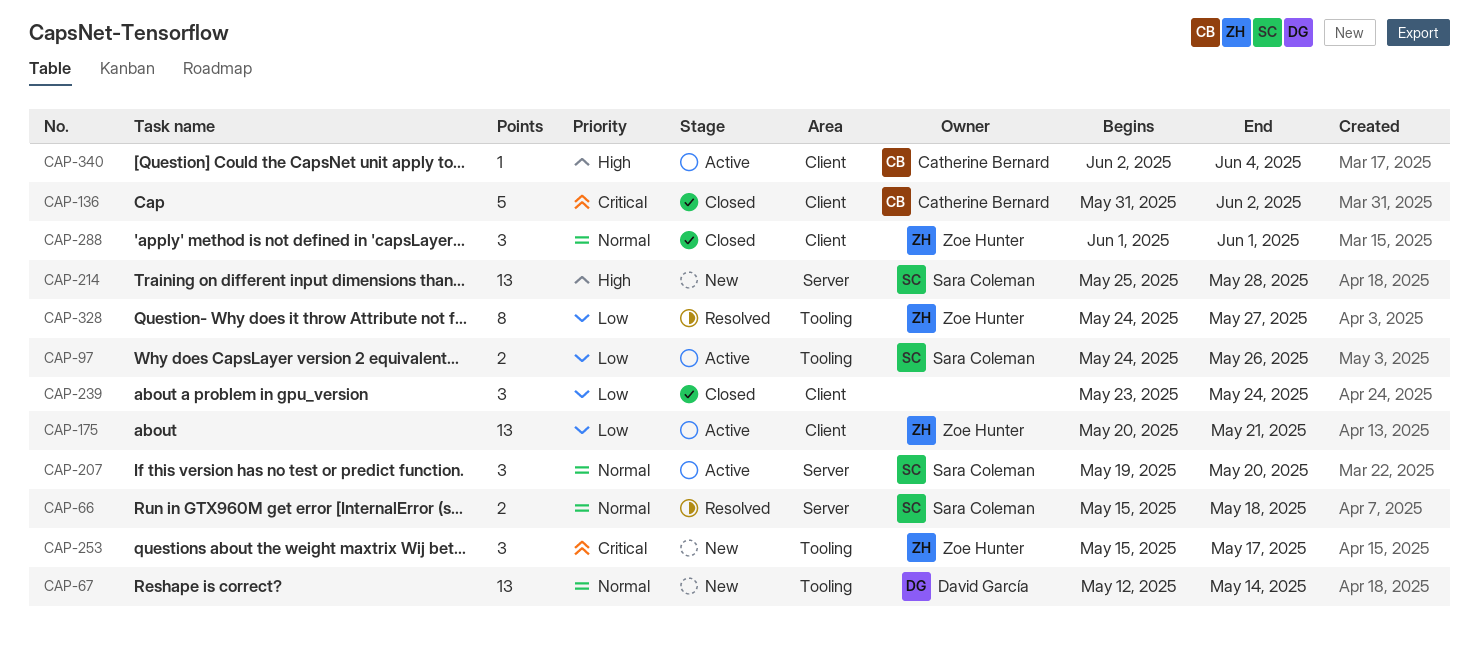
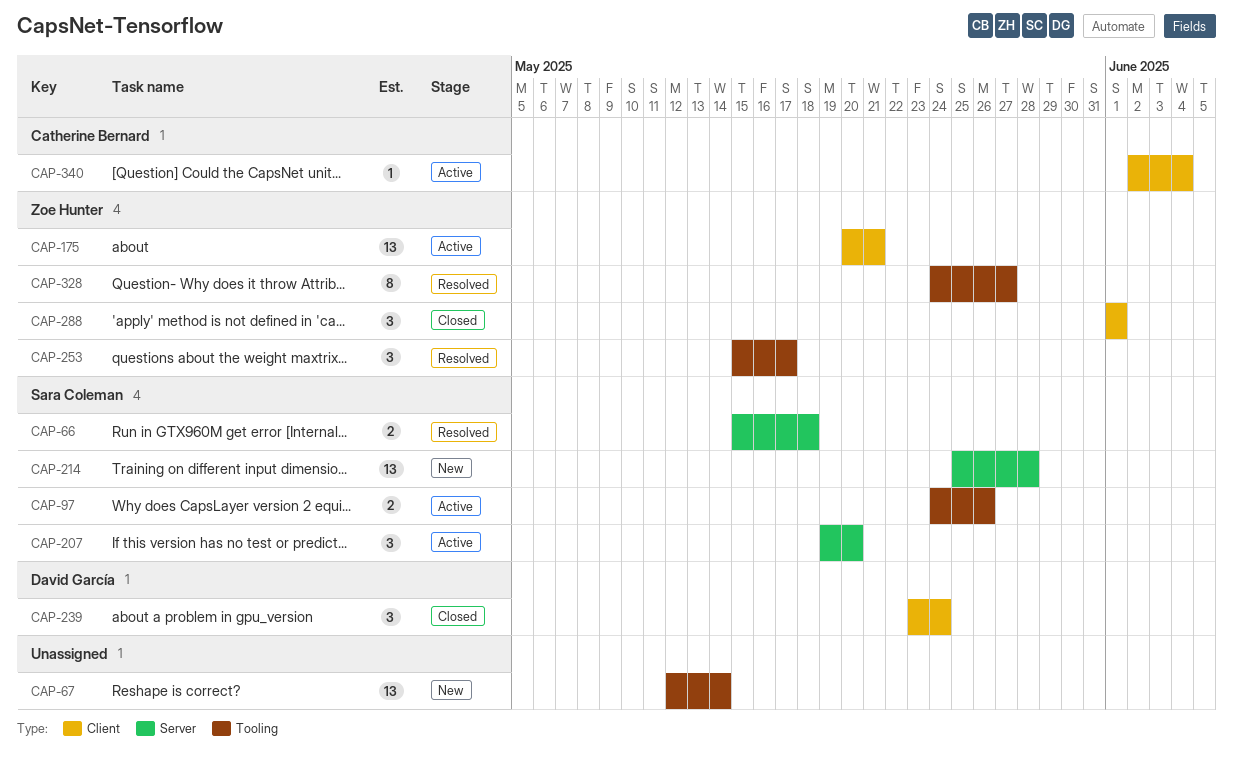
CAP-67, owner: David García -> none
CAP-136: present -> none
CAP-239, owner: none -> David García
CAP-253, status: New -> Resolved

